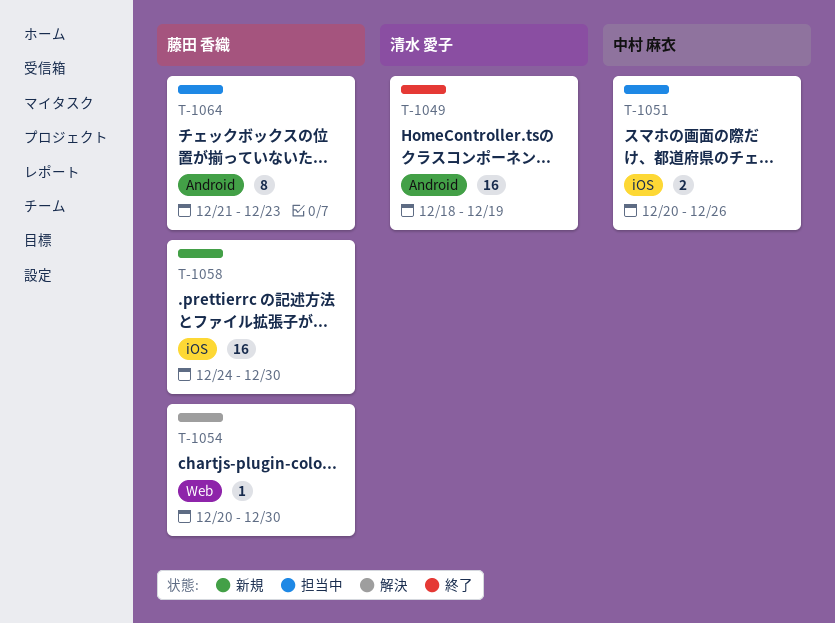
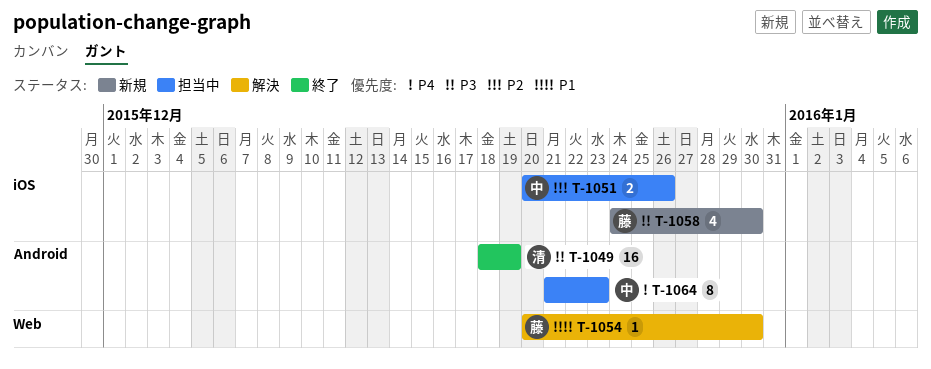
T-1058, estimate: 16 -> 4
T-1064, owner: 藤田 香織 -> 中村 麻衣

